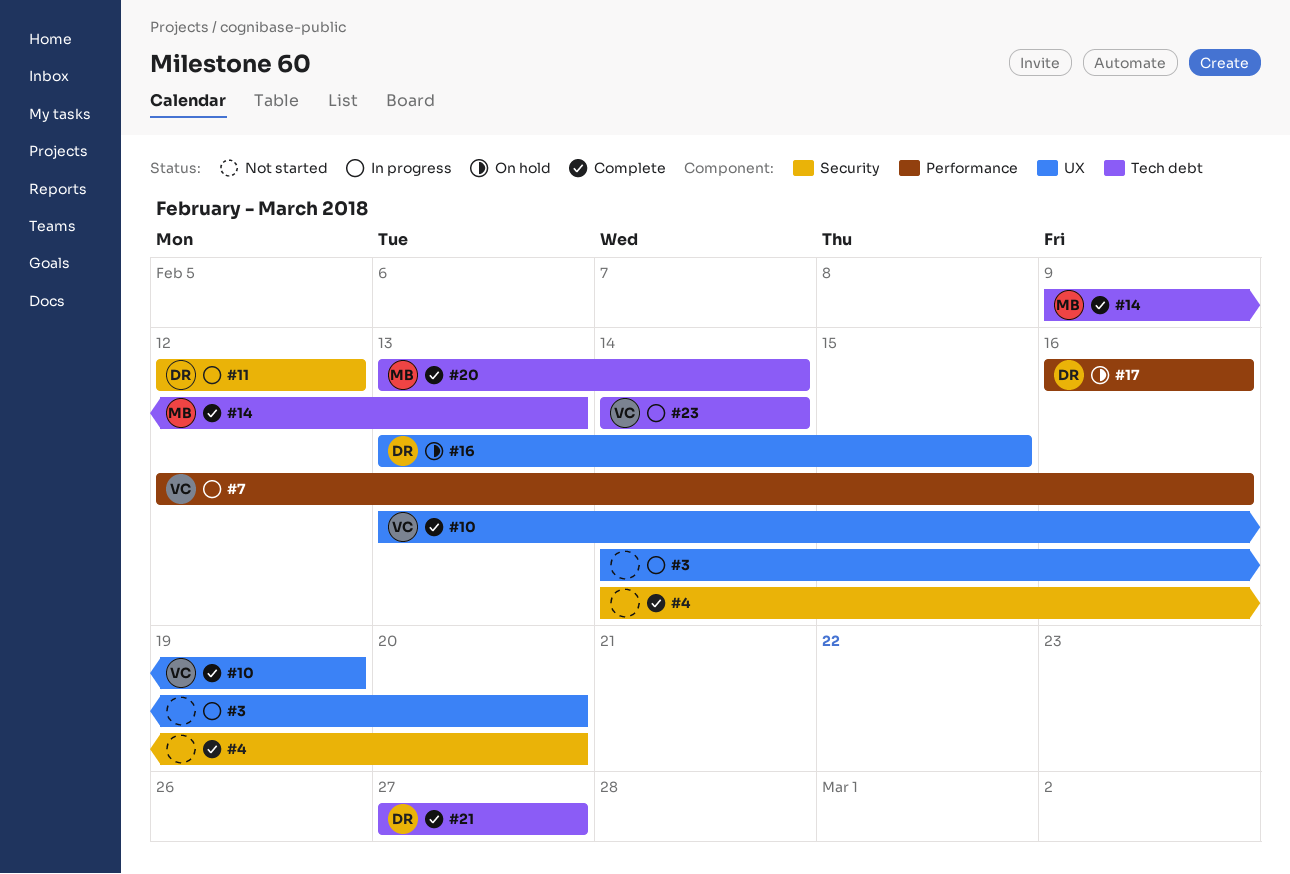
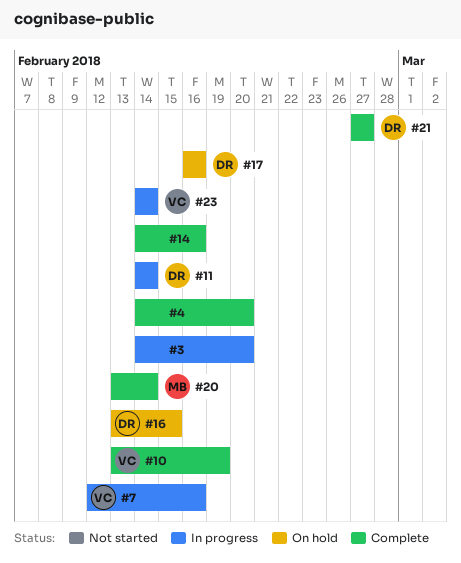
#11, start: Feb 12 -> Feb 14
#11, due: Feb 12 -> Feb 14
#14, owner: MB -> none
#14, start: Feb 9 -> Feb 14
#14, due: Feb 13 -> Feb 16

